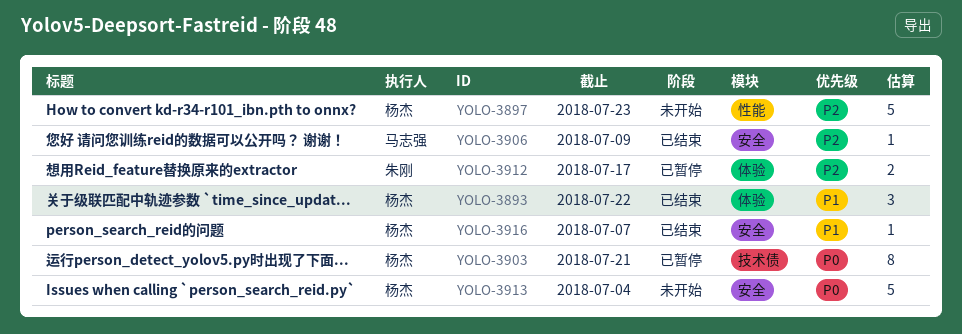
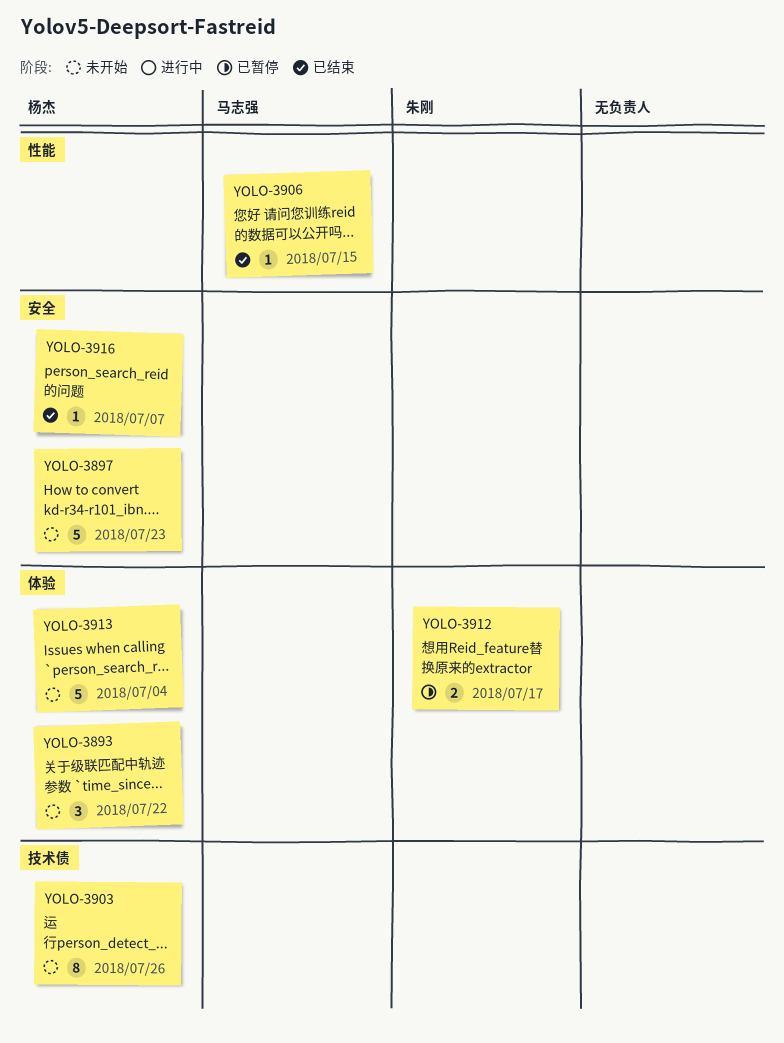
YOLO-3893, status: 已结束 -> 未开始
YOLO-3897, label: 性能 -> 安全
YOLO-3903, status: 已暂停 -> 未开始
YOLO-3903, due: Jul 21 -> Jul 26
YOLO-3906, label: 安全 -> 性能
YOLO-3906, due: Jul 9 -> Jul 15
YOLO-3913, label: 安全 -> 体验

